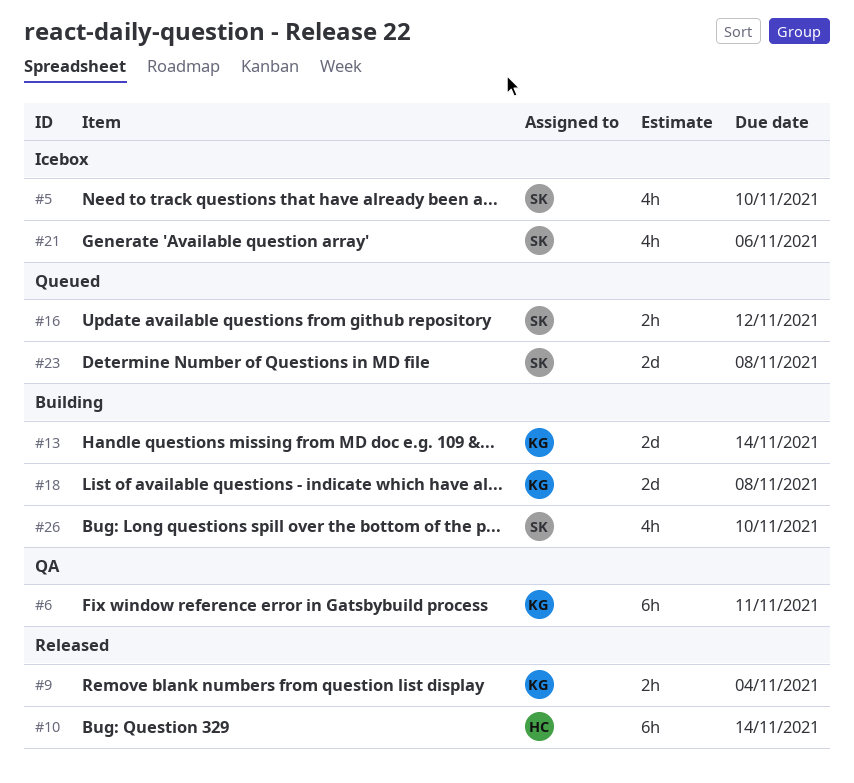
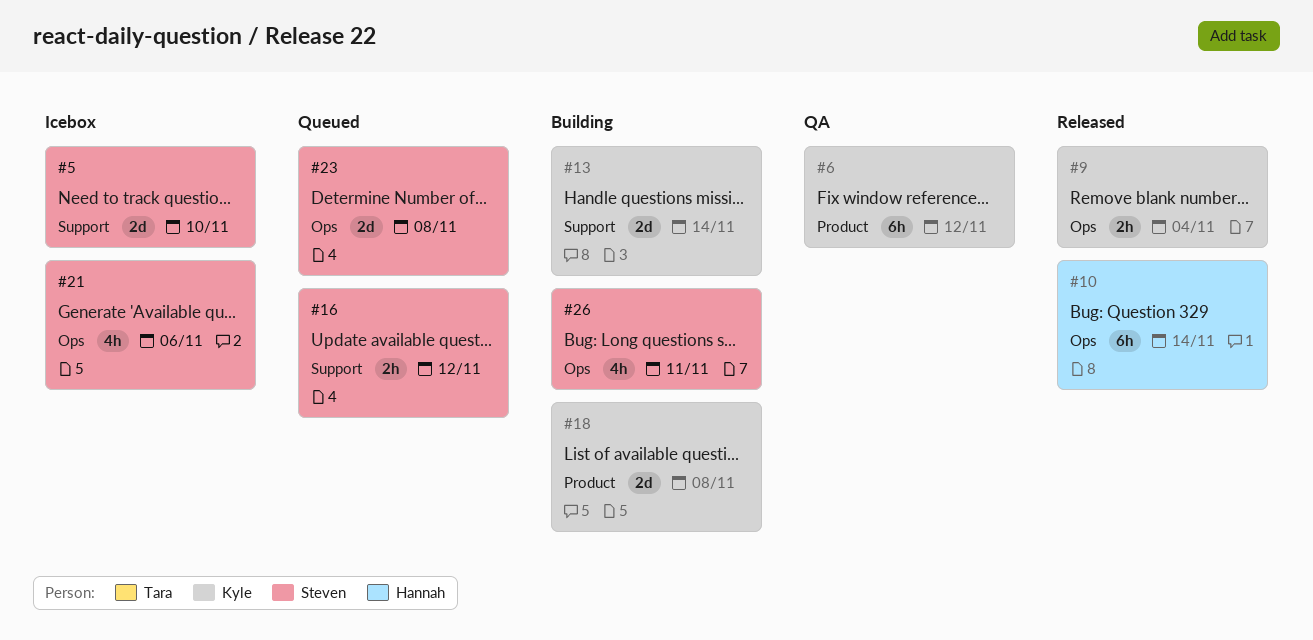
#5, estimate: 4h -> 2d
#6, due: Nov 11 -> Nov 12
#26, due: Nov 10 -> Nov 11

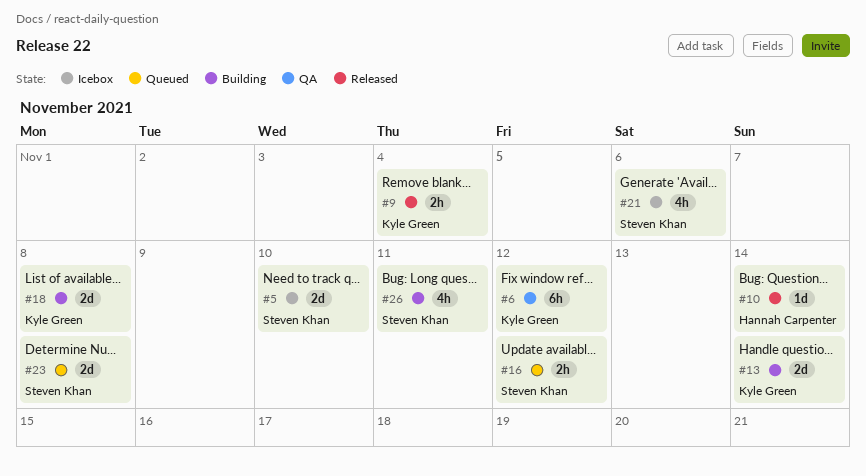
#10, estimate: 6h -> 1d

